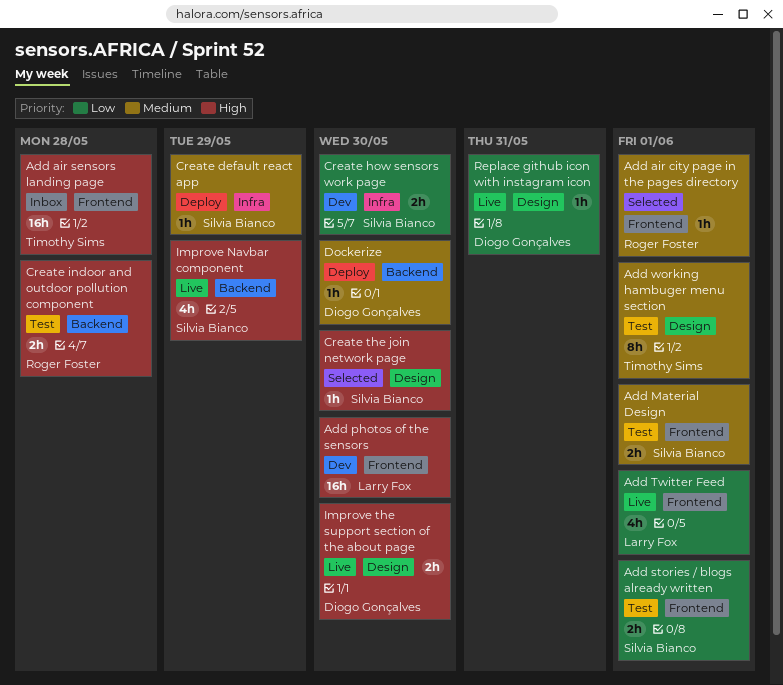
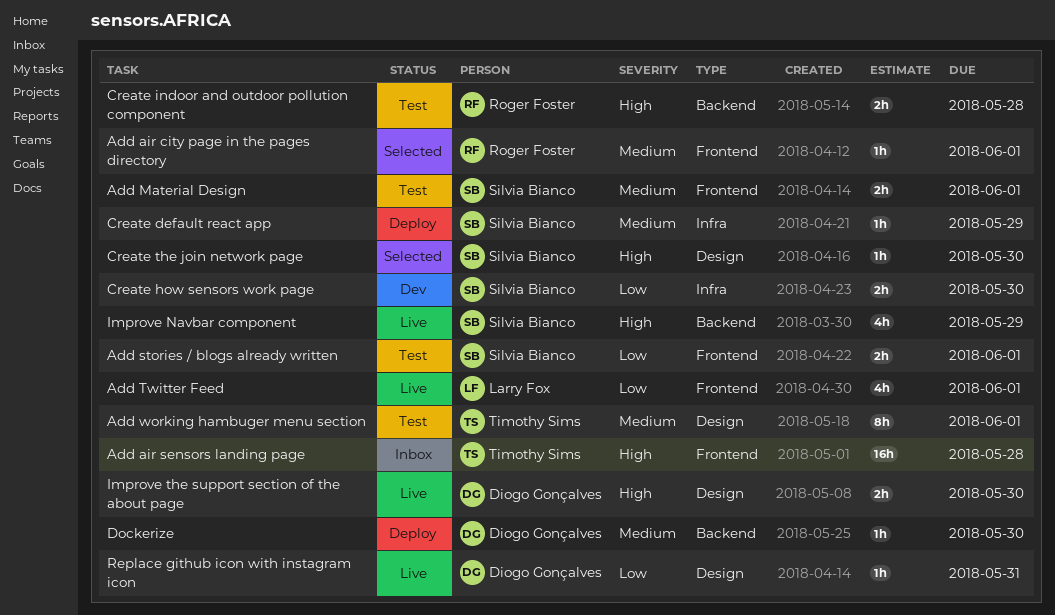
Add photos of the sensors: present -> none

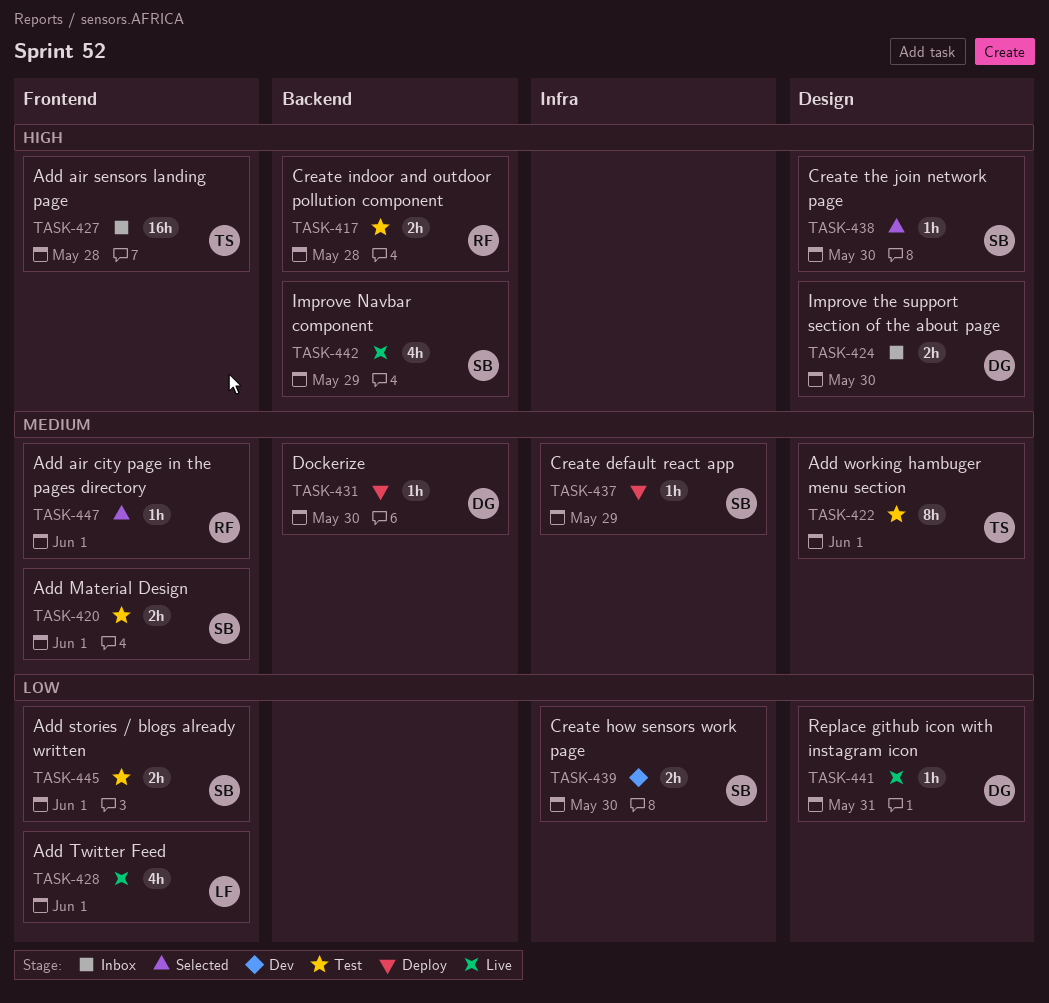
Improve the support section of the about page, status: Live -> Inbox

